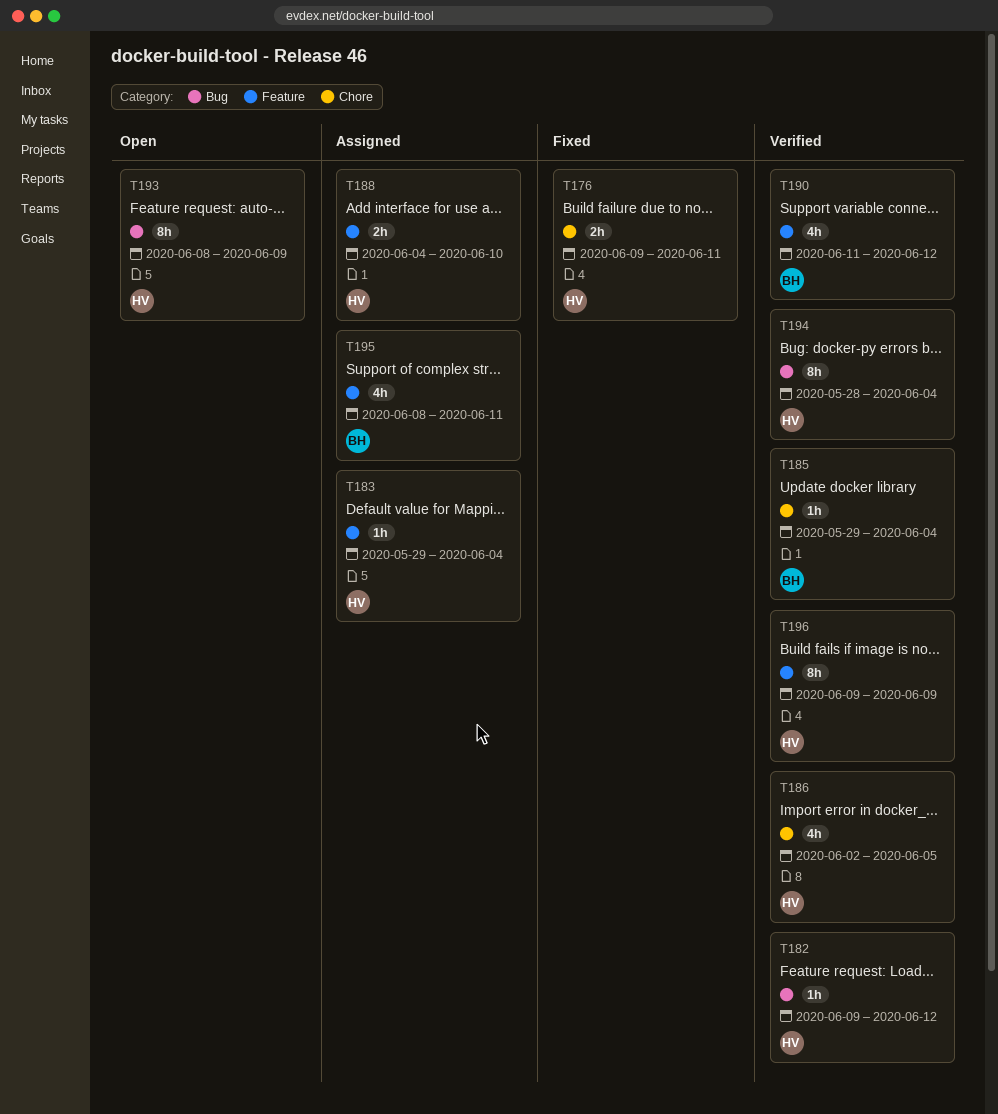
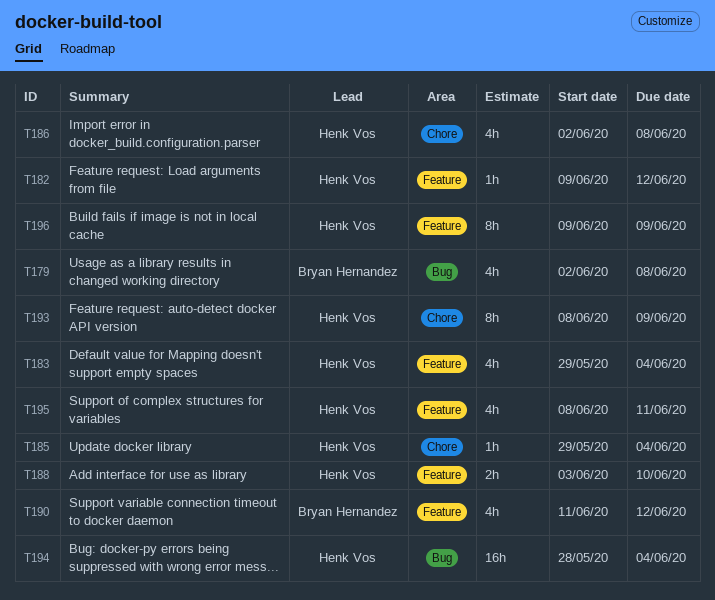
T176: present -> none
T179: none -> present
T182, label: Bug -> Feature
T183, estimate: 1h -> 4h
T185, owner: Bryan Hernandez -> Henk Vos
T186, due: Jun 5 -> Jun 8
T188, start: Jun 4 -> Jun 3
T193, label: Bug -> Chore
T194, estimate: 8h -> 16h
T195, owner: Bryan Hernandez -> Henk Vos

